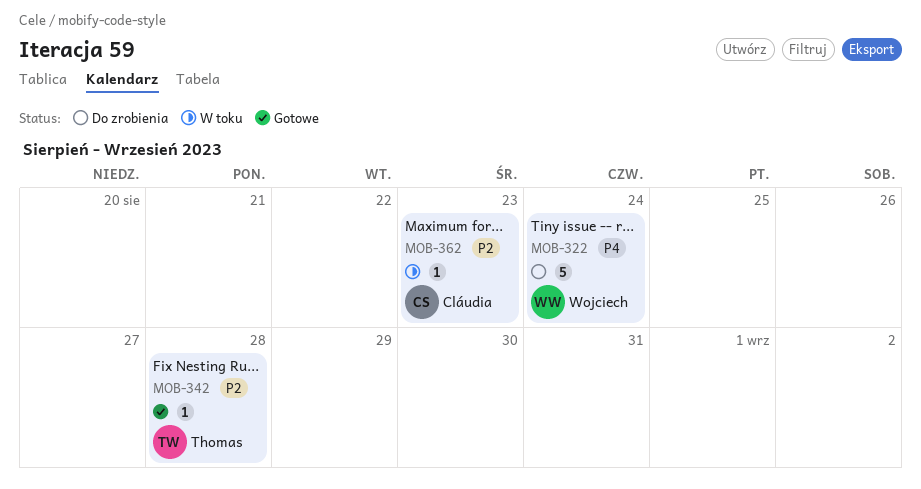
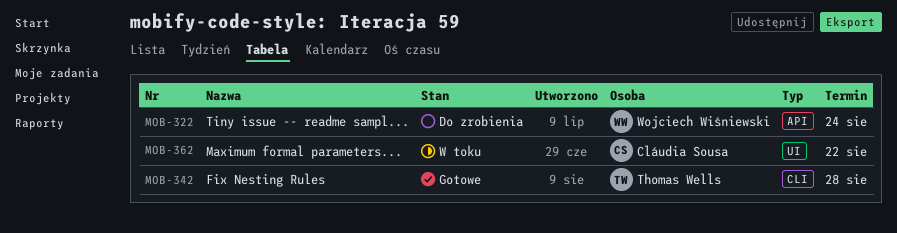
MOB-362, due: Aug 23 -> Aug 22

